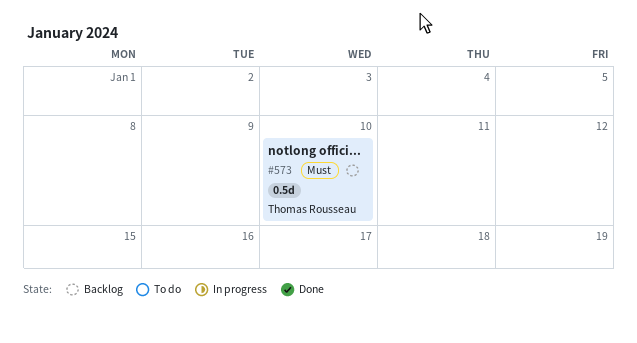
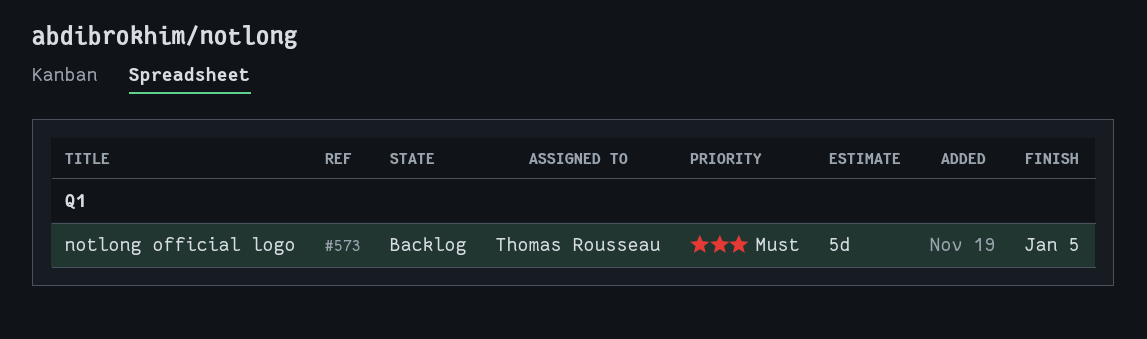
#573, estimate: 0.5d -> 5d
#573, due: Jan 10 -> Jan 5

